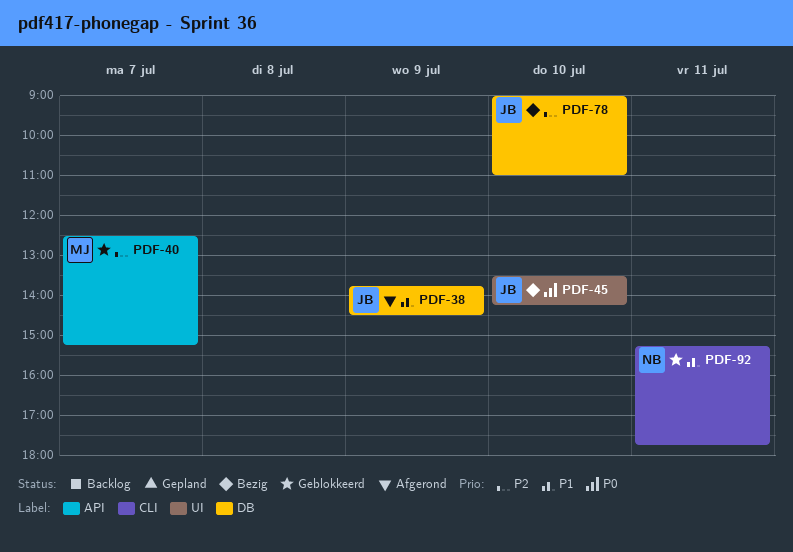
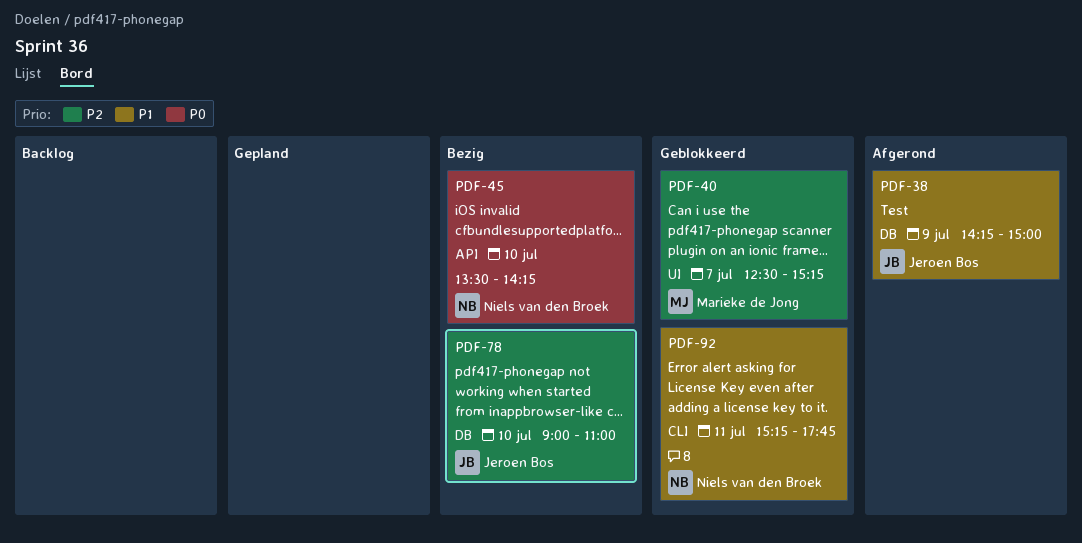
PDF-38, begins: 13:45 -> 14:15
PDF-38, ends: 14:30 -> 15:00
PDF-40, label: API -> UI
PDF-45, owner: Jeroen Bos -> Niels van den Broek
PDF-45, label: UI -> API

